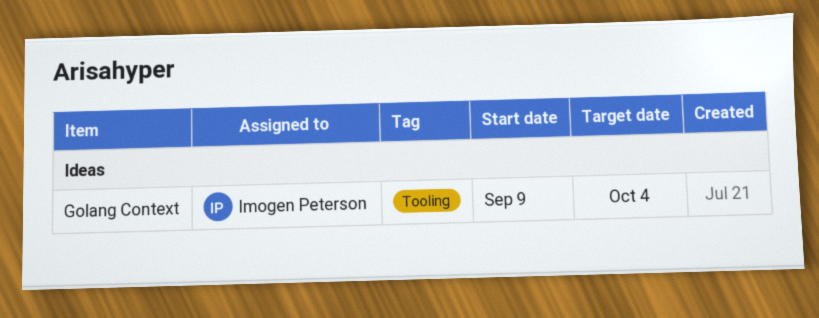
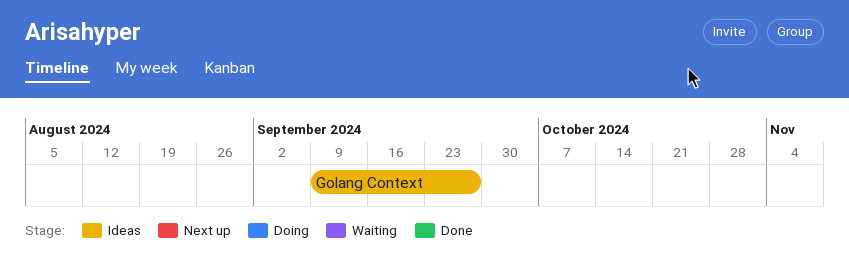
Golang Context, due: Oct 4 -> Sep 27

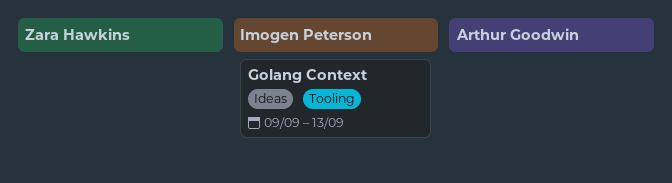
Golang Context, due: Sep 27 -> Sep 13

